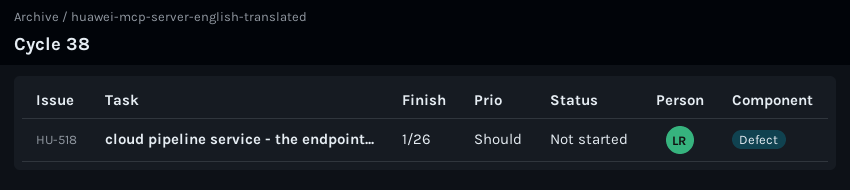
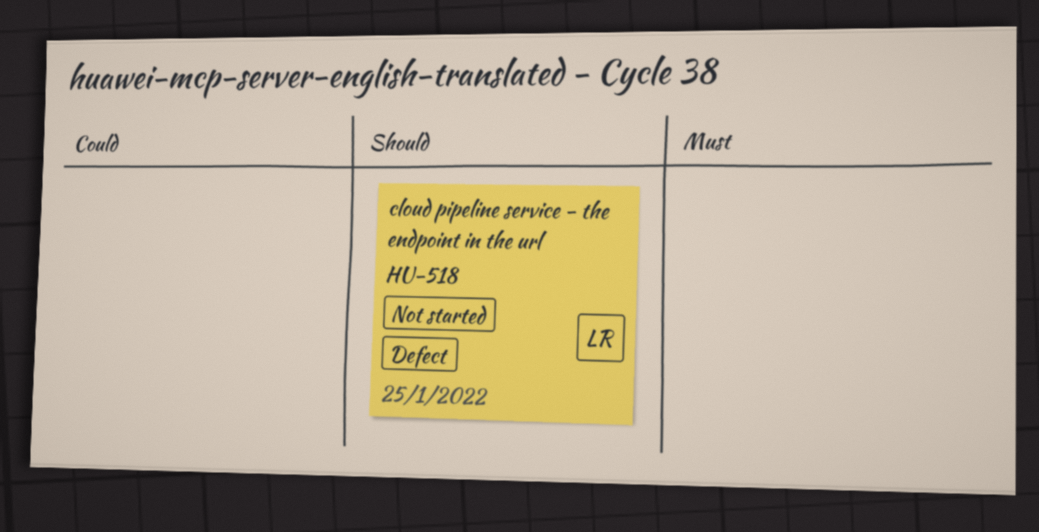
HU-518, due: Jan 26 -> Jan 25

